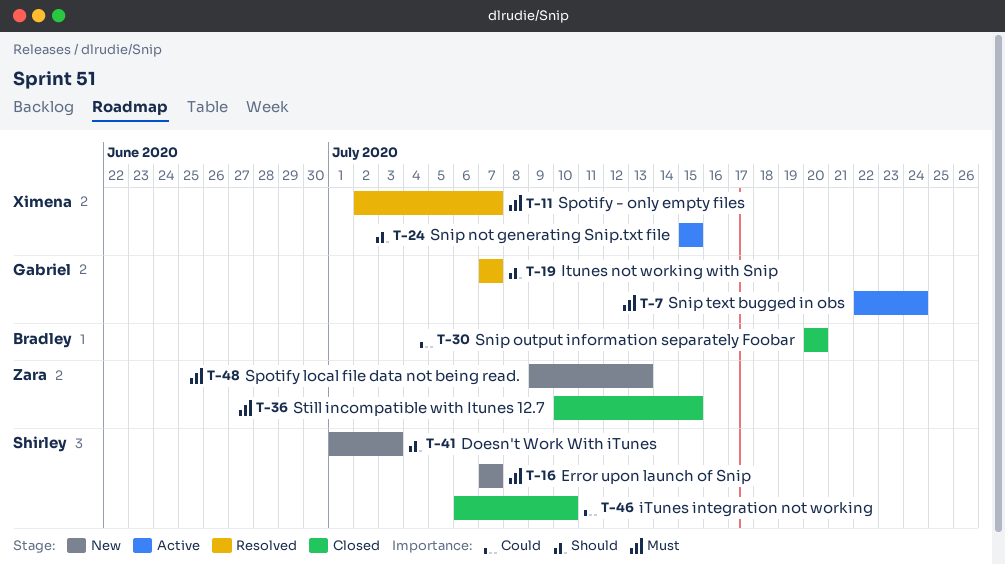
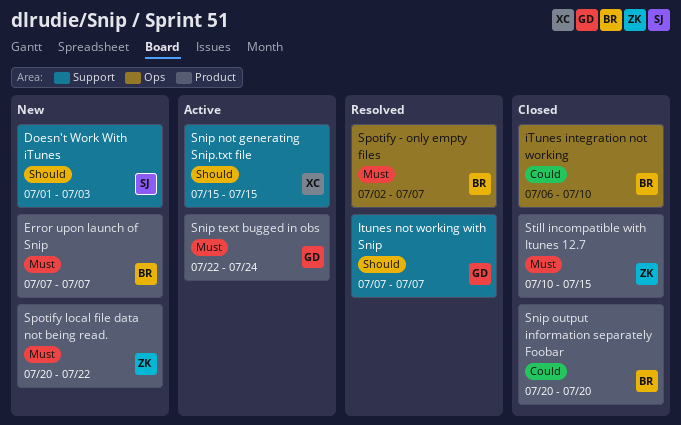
Error upon launch of Snip, owner: Shirley -> Bradley
iTunes integration not working, owner: Shirley -> Bradley
Spotify - only empty files, owner: Ximena -> Bradley
Spotify local file data not being read., start: Jul 9 -> Jul 20
Spotify local file data not being read., due: Jul 13 -> Jul 22

